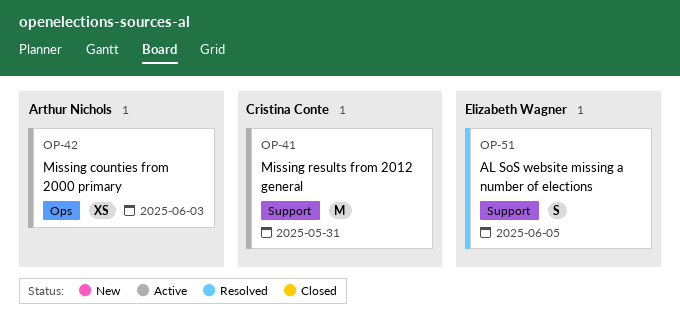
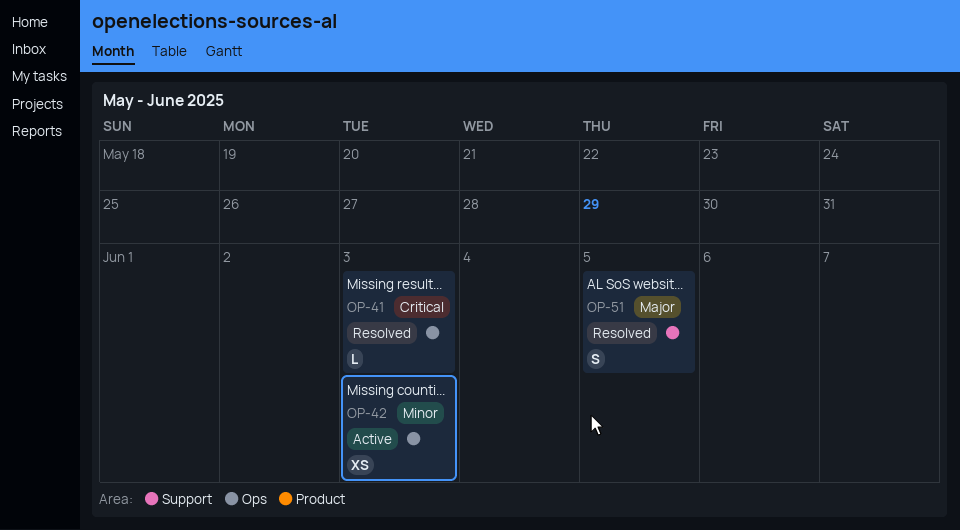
OP-41, status: Active -> Resolved
OP-41, label: Support -> Ops
OP-41, estimate: M -> L
OP-41, due: May 31 -> Jun 3

